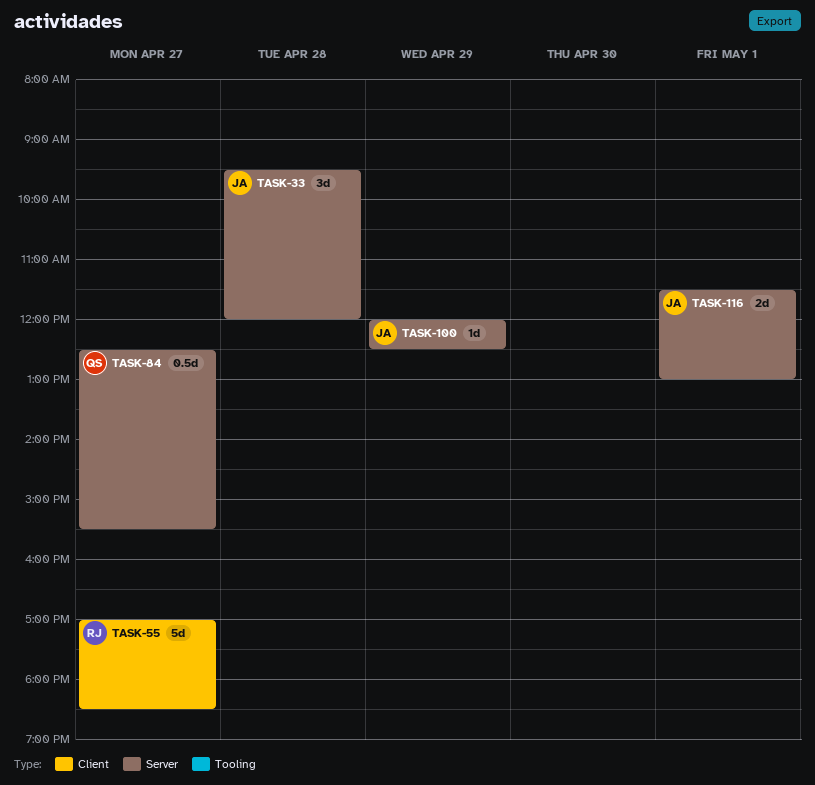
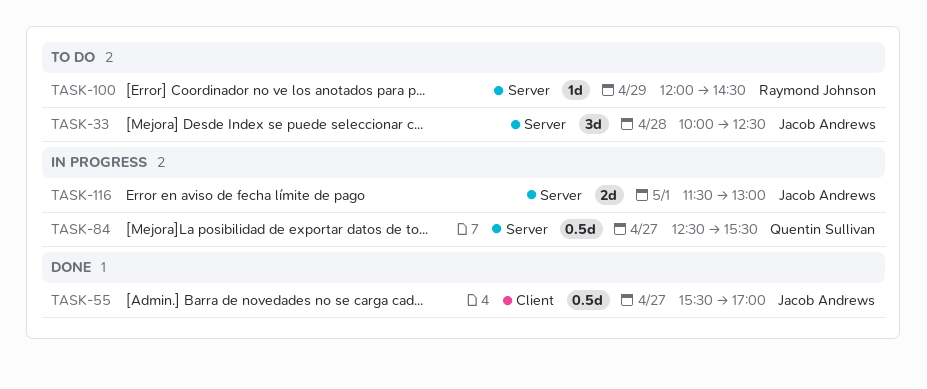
TASK-33, begins: 09:30 -> 10:00
TASK-33, ends: 12:00 -> 12:30
TASK-55, owner: Raymond Johnson -> Jacob Andrews
TASK-55, estimate: 5d -> 0.5d
TASK-55, begins: 17:00 -> 15:30
TASK-55, ends: 18:30 -> 17:00
TASK-100, owner: Jacob Andrews -> Raymond Johnson
TASK-100, ends: 12:30 -> 14:30

